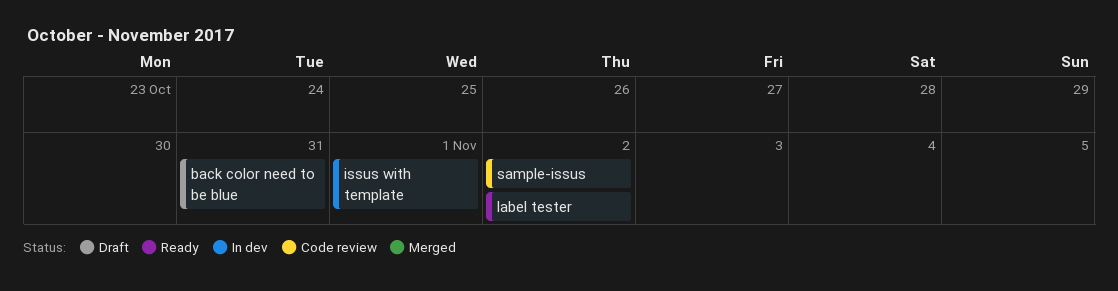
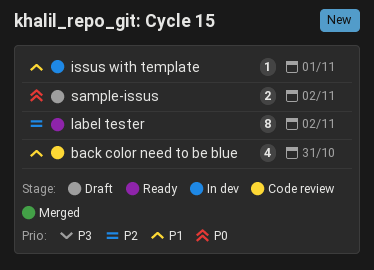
back color need to be blue, status: Draft -> Code review
sample-issus, status: Code review -> Draft

